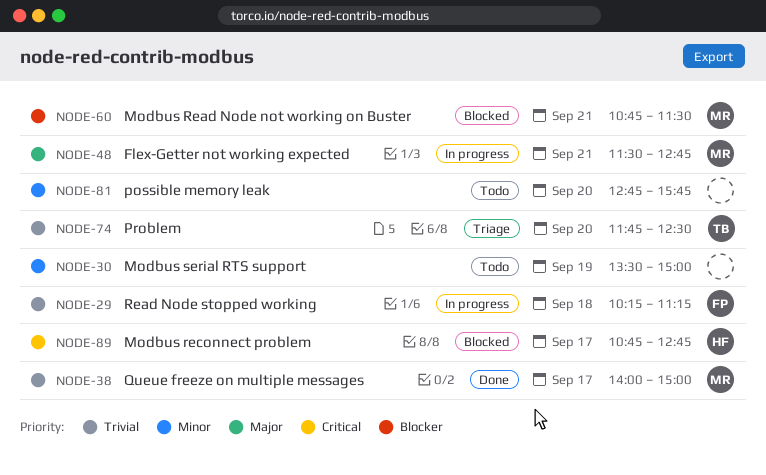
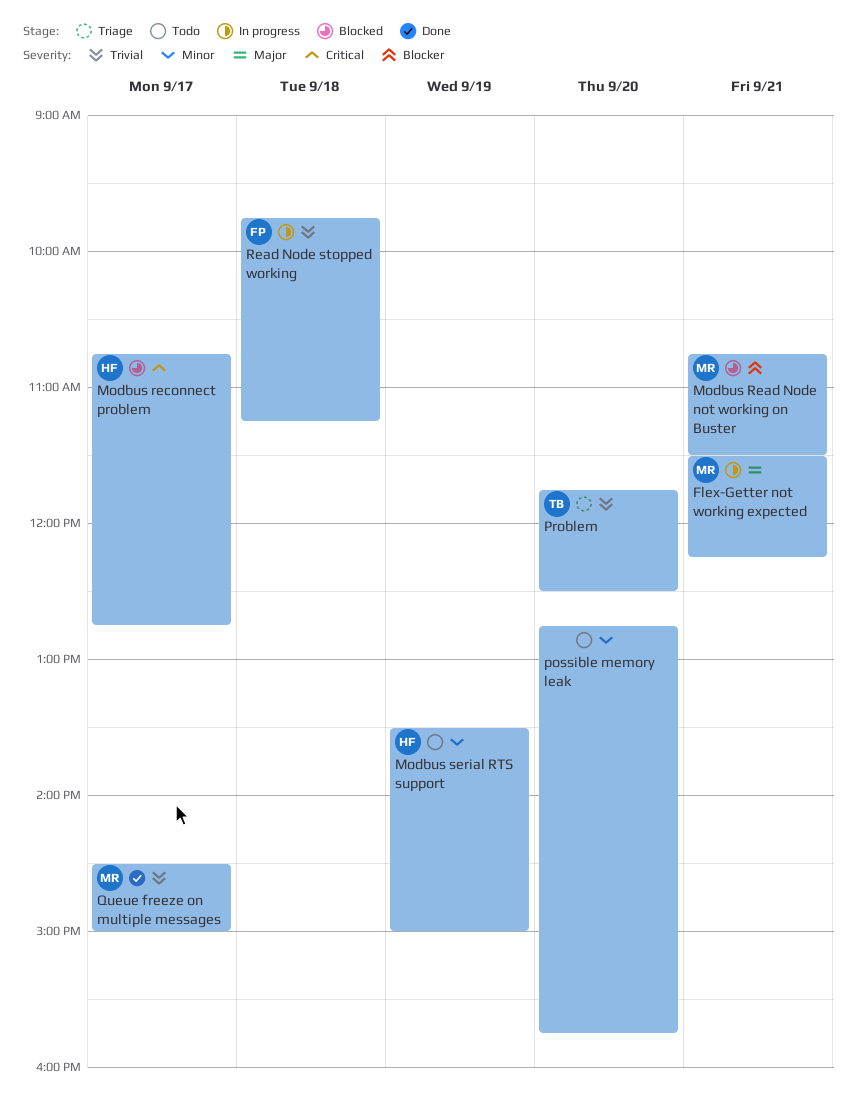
Flex-Getter not working expected, ends: 12:45 -> 12:15
Modbus serial RTS support, owner: none -> HF
Queue freeze on multiple messages, begins: 14:00 -> 14:30
Read Node stopped working, begins: 10:15 -> 09:45

